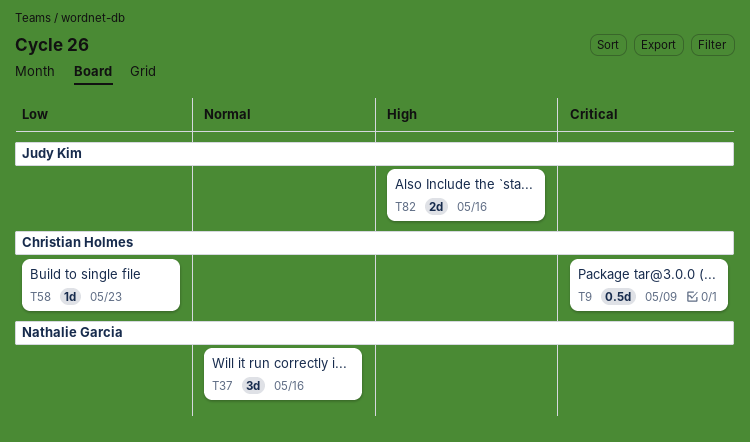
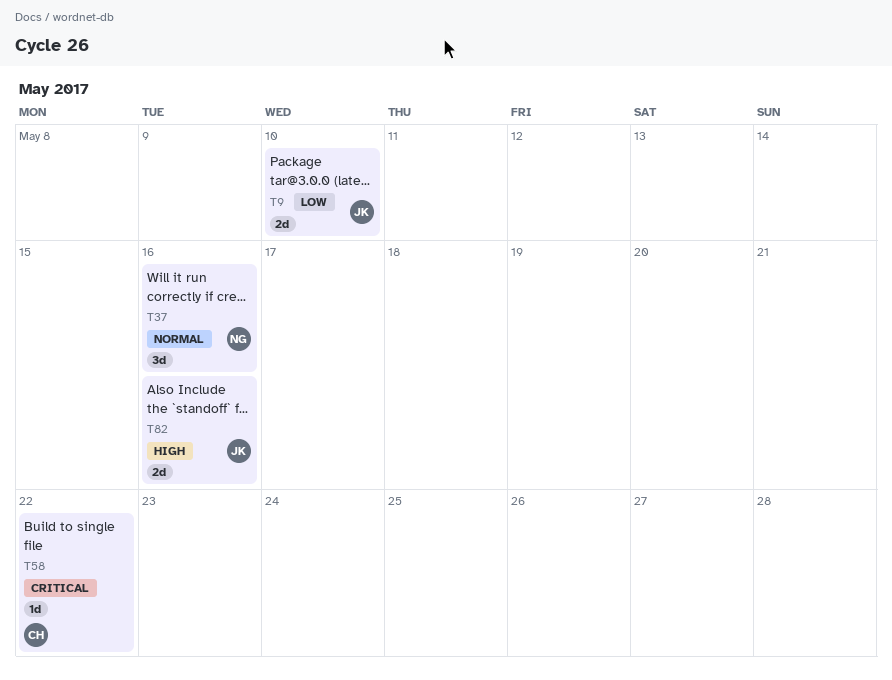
T9, owner: Christian Holmes -> Judy Kim
T9, priority: Critical -> Low
T9, estimate: 0.5d -> 2d
T9, due: May 9 -> May 10
T58, priority: Low -> Critical
T58, due: May 23 -> May 22

